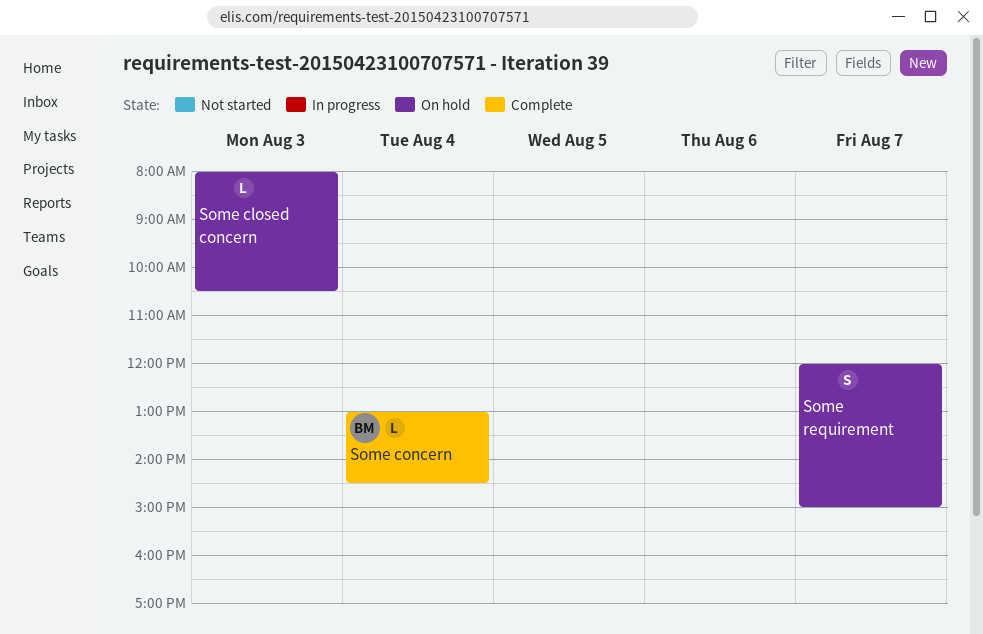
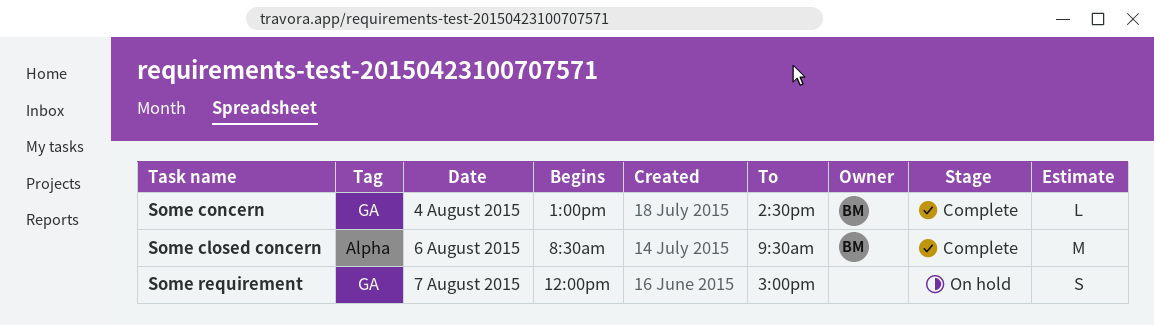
Some closed concern, status: On hold -> Complete
Some closed concern, owner: none -> BM
Some closed concern, estimate: L -> M
Some closed concern, day: Aug 3 -> Aug 6
Some closed concern, begins: 08:00 -> 08:30
Some closed concern, ends: 10:30 -> 09:30

